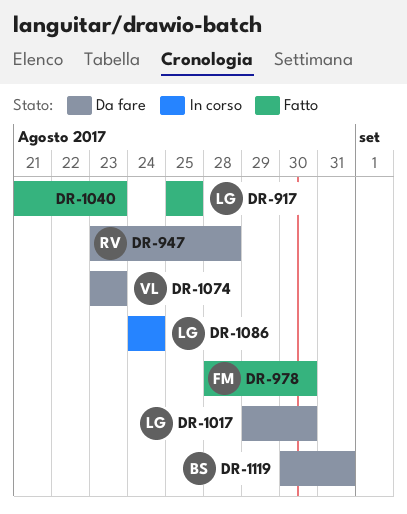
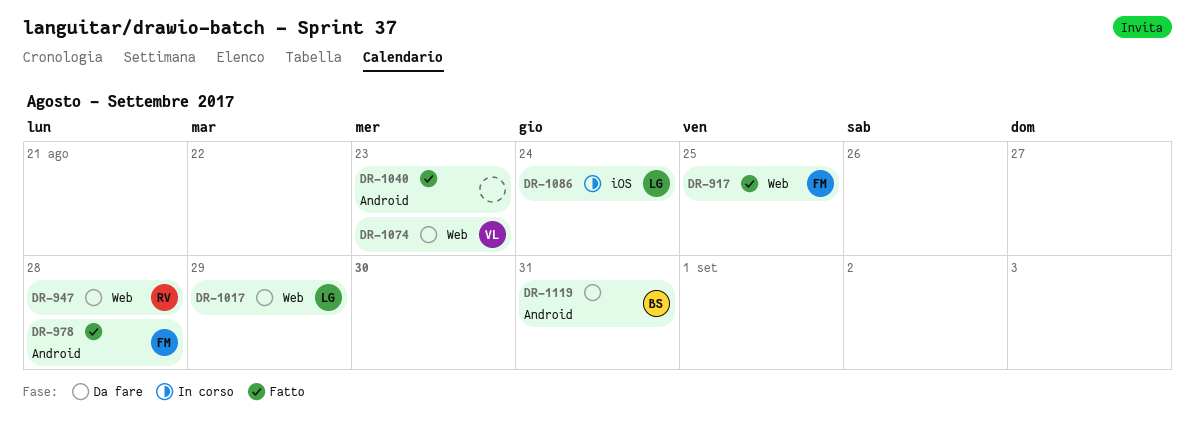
DR-917, owner: LG -> FM
DR-978, due: Aug 30 -> Aug 28
DR-1017, due: Aug 30 -> Aug 29

